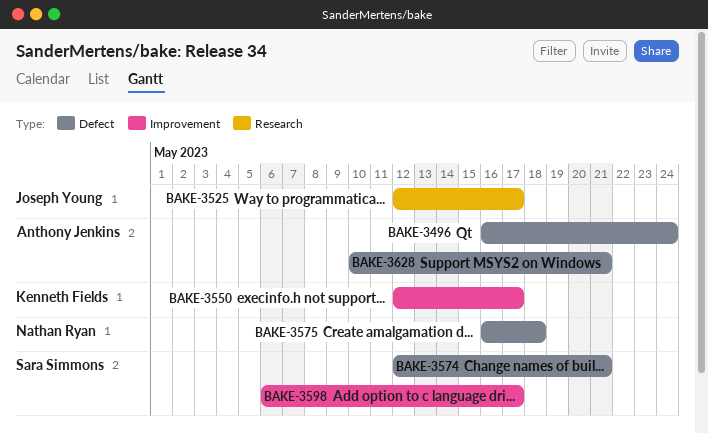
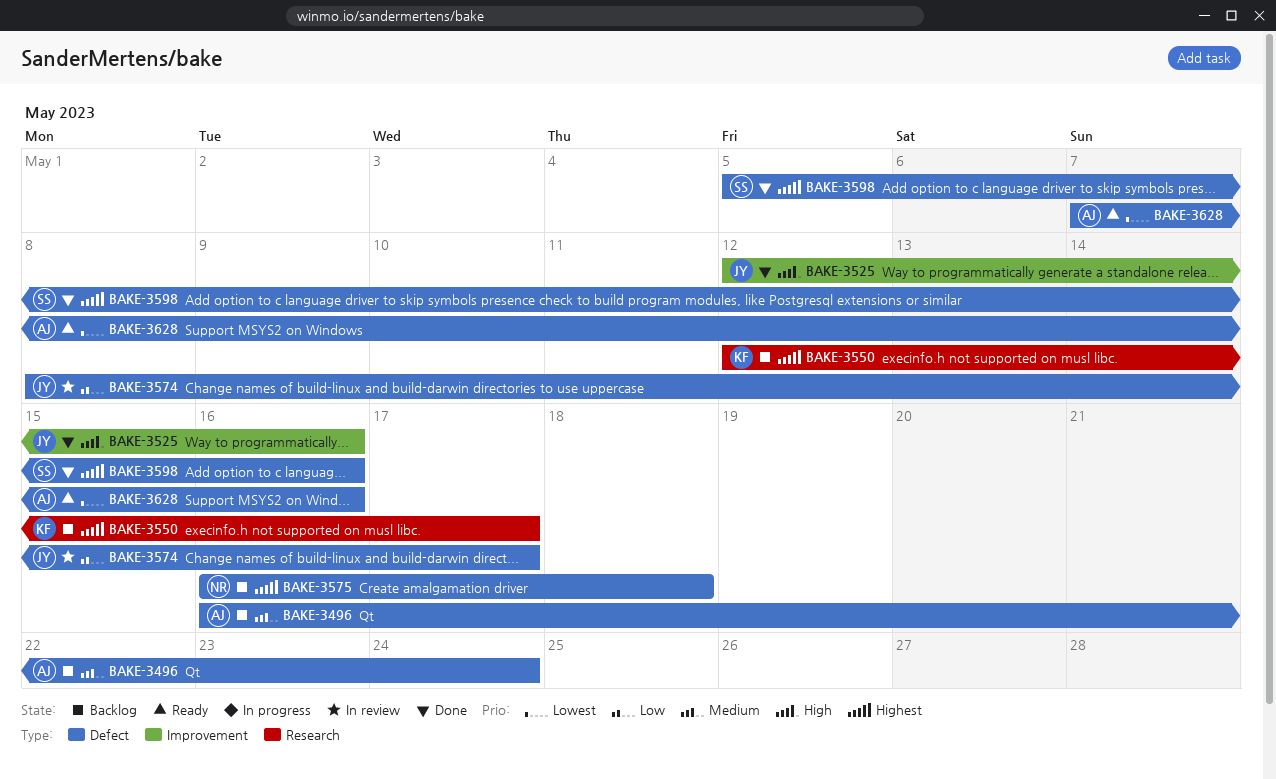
BAKE-3525, label: Research -> Improvement
BAKE-3525, due: May 17 -> May 16
BAKE-3550, label: Improvement -> Research
BAKE-3574, owner: Sara Simmons -> Joseph Young
BAKE-3574, start: May 12 -> May 8
BAKE-3574, due: May 21 -> May 17
BAKE-3598, label: Improvement -> Defect
BAKE-3598, start: May 6 -> May 5
BAKE-3598, due: May 17 -> May 16
BAKE-3628, start: May 10 -> May 7
BAKE-3628, due: May 21 -> May 16

